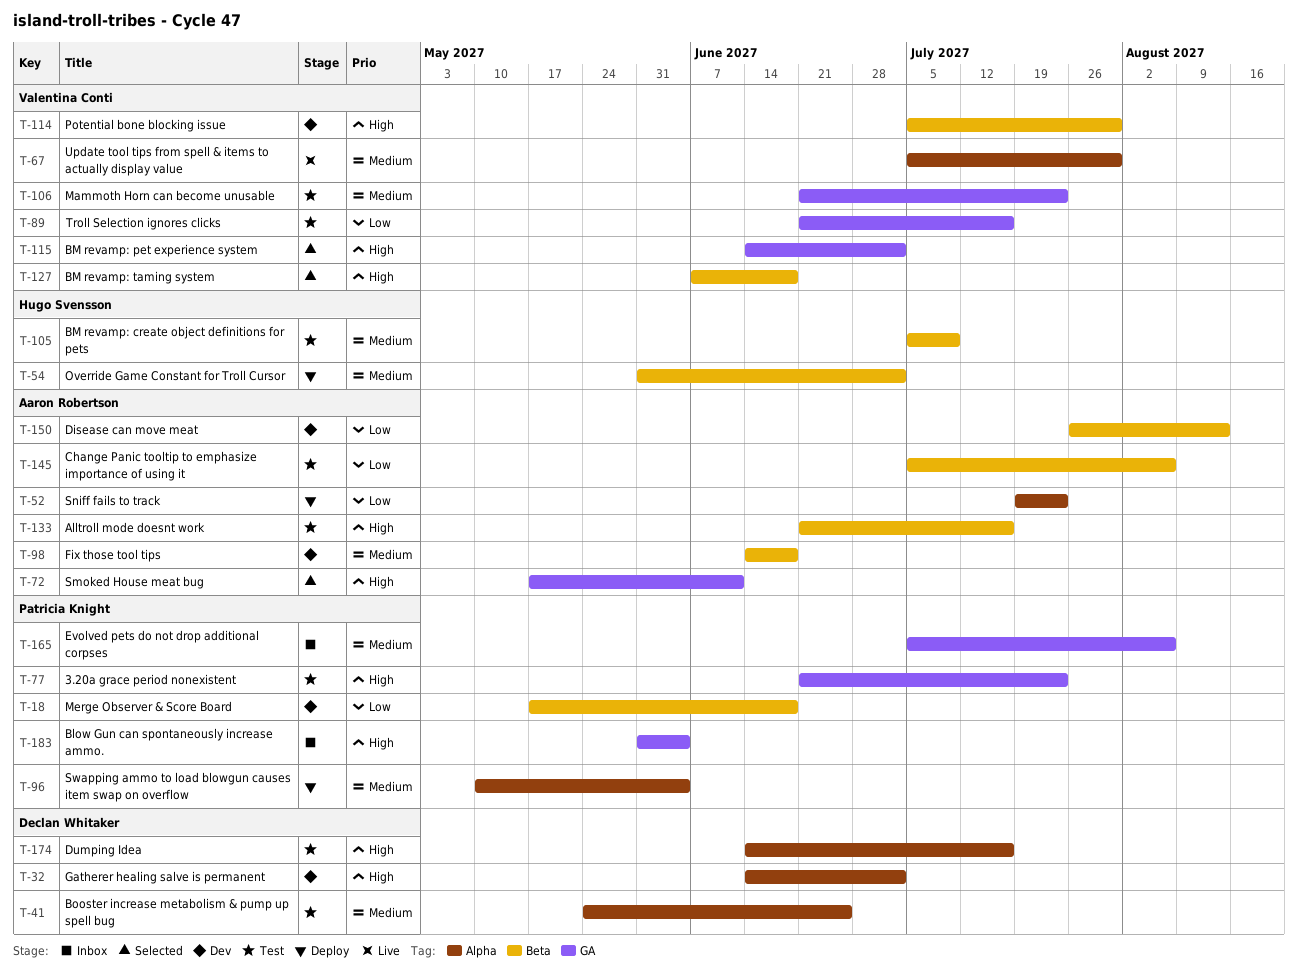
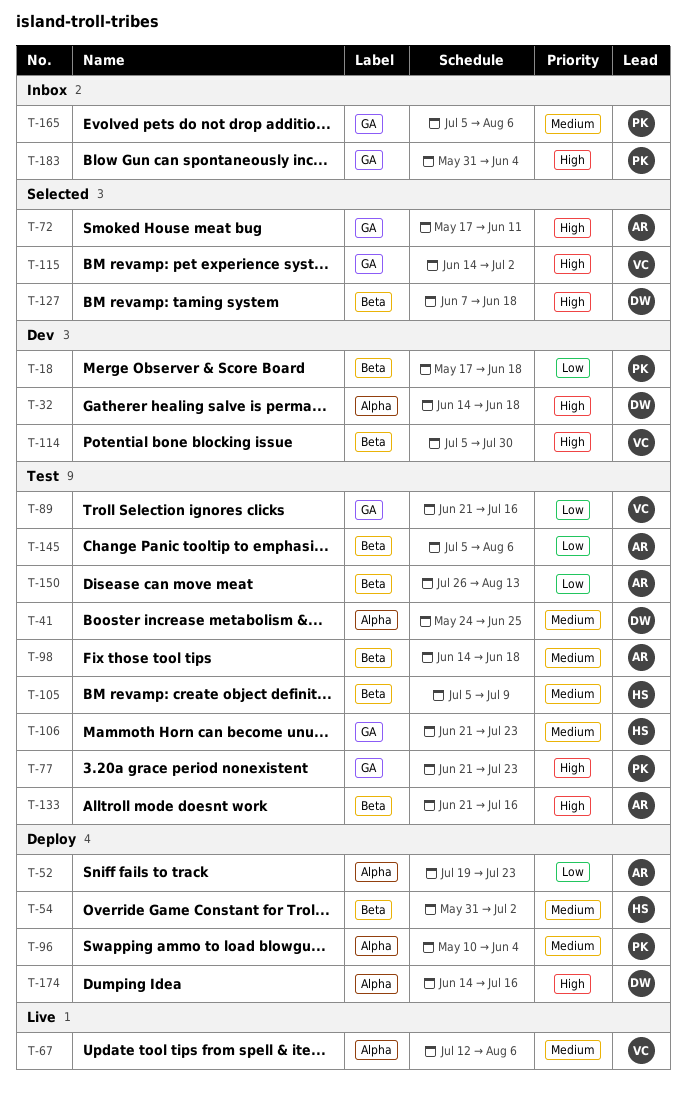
T-32, due: Jul 2 -> Jun 18
T-67, start: Jul 5 -> Jul 12
T-67, due: Jul 30 -> Aug 6
T-98, status: Dev -> Test
T-106, owner: Valentina Conti -> Hugo Svensson
T-127, owner: Valentina Conti -> Declan Whitaker
T-150, status: Dev -> Test
T-174, status: Test -> Deploy

